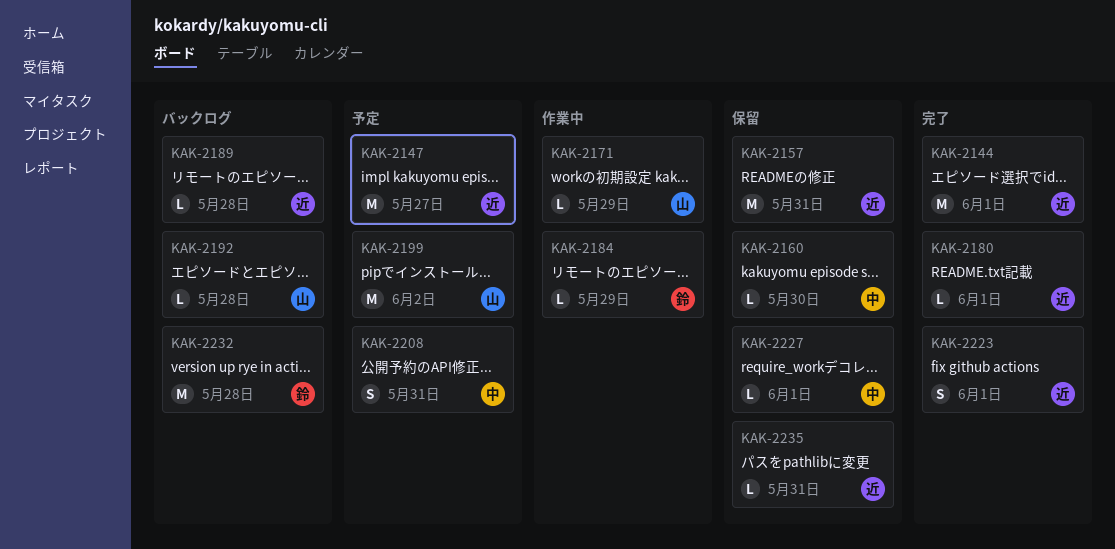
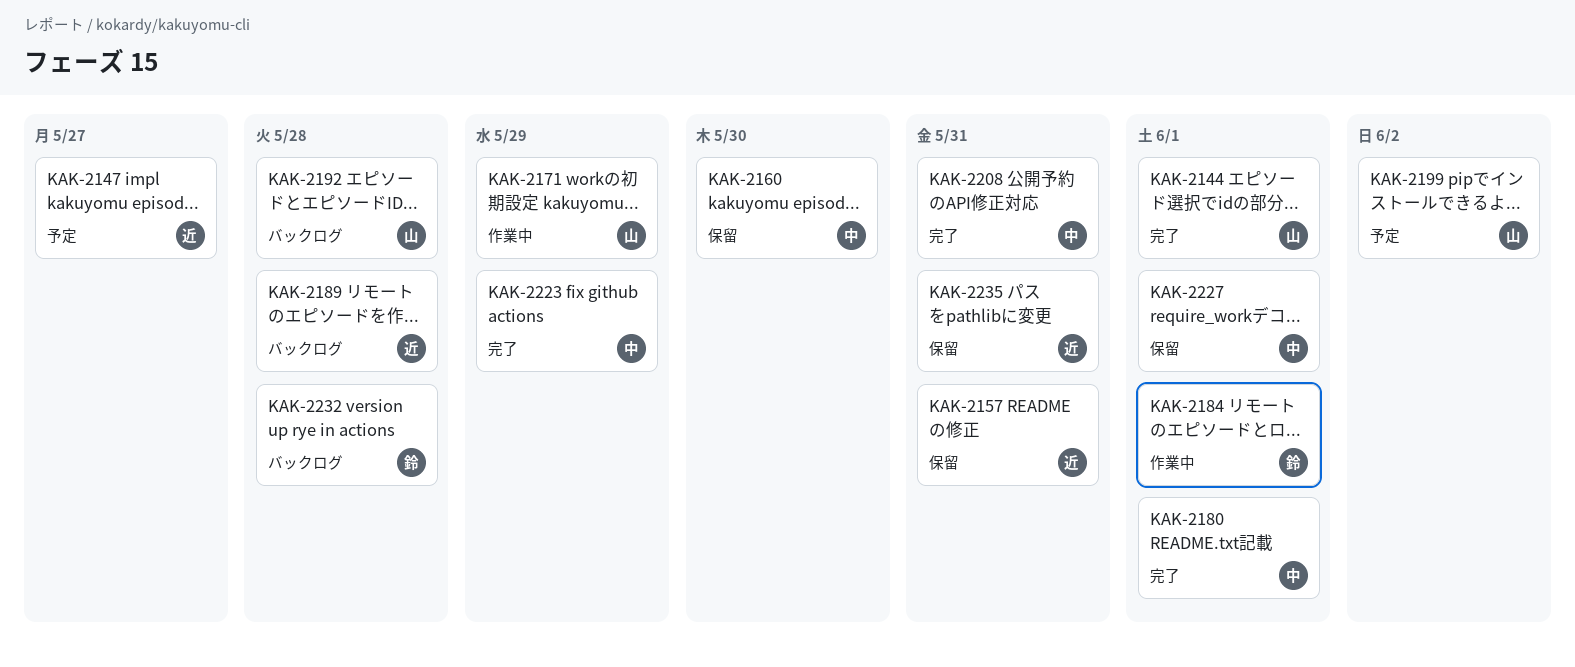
KAK-2144, owner: 近 -> 山
KAK-2180, owner: 近 -> 中
KAK-2184, due: May 29 -> Jun 1
KAK-2208, status: 予定 -> 完了
KAK-2223, owner: 近 -> 中
KAK-2223, due: Jun 1 -> May 29

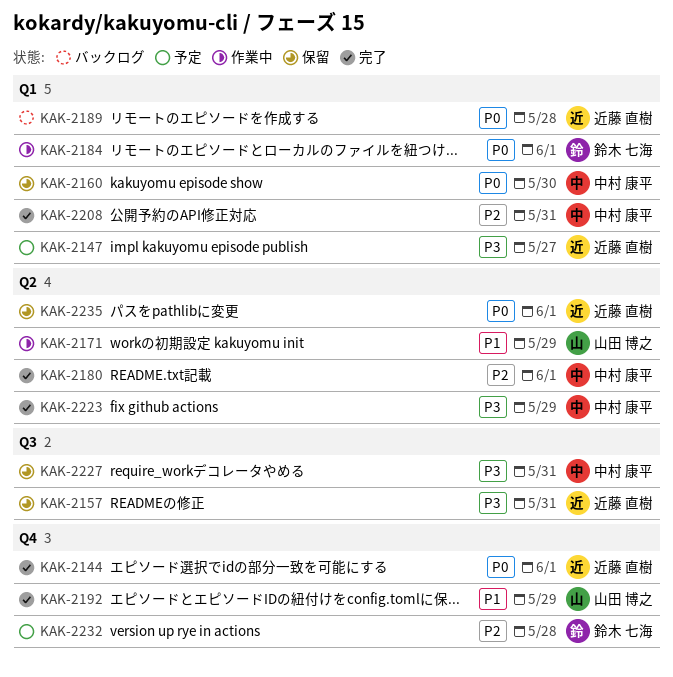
KAK-2144, owner: 山田 博之 -> 近藤 直樹
KAK-2192, status: バックログ -> 完了
KAK-2192, due: May 28 -> May 29
KAK-2199: present -> none
KAK-2227, due: Jun 1 -> May 31
KAK-2232, status: バックログ -> 予定
KAK-2235, due: May 31 -> Jun 1

